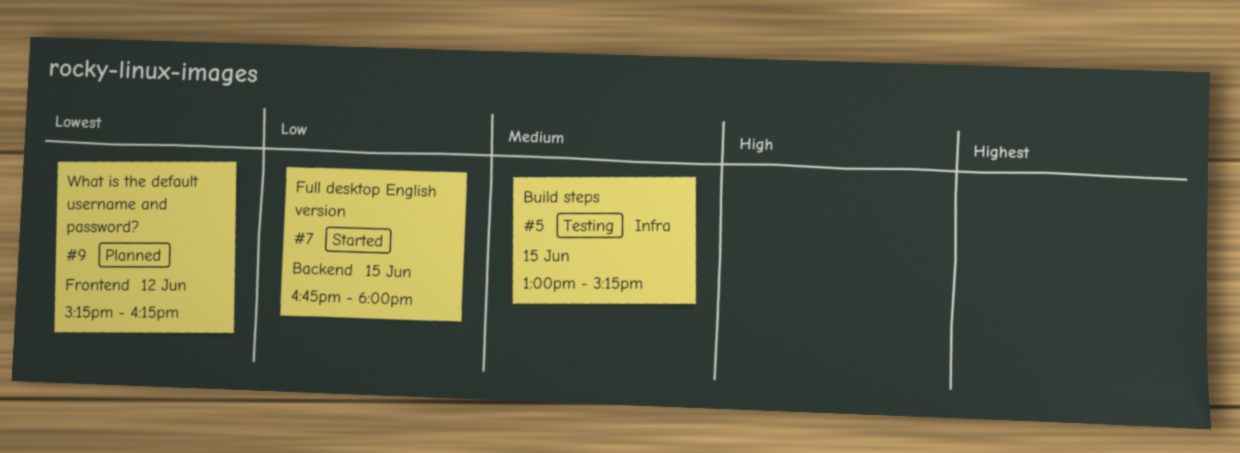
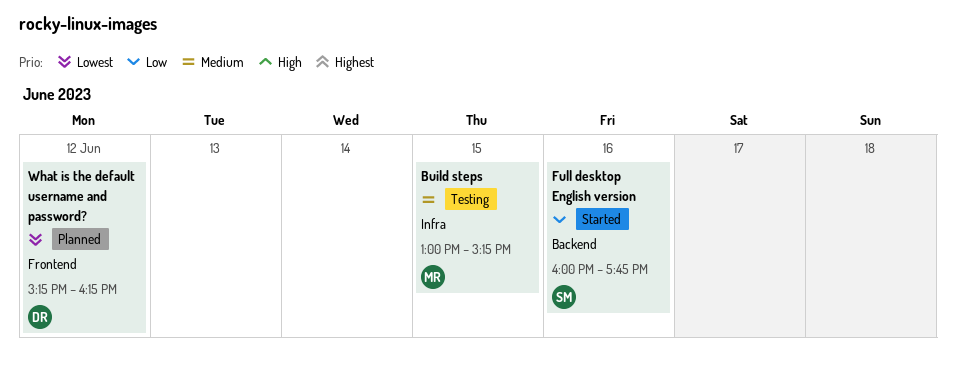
Full desktop English version, day: Jun 15 -> Jun 16
Full desktop English version, begins: 16:45 -> 16:00
Full desktop English version, ends: 18:00 -> 17:45

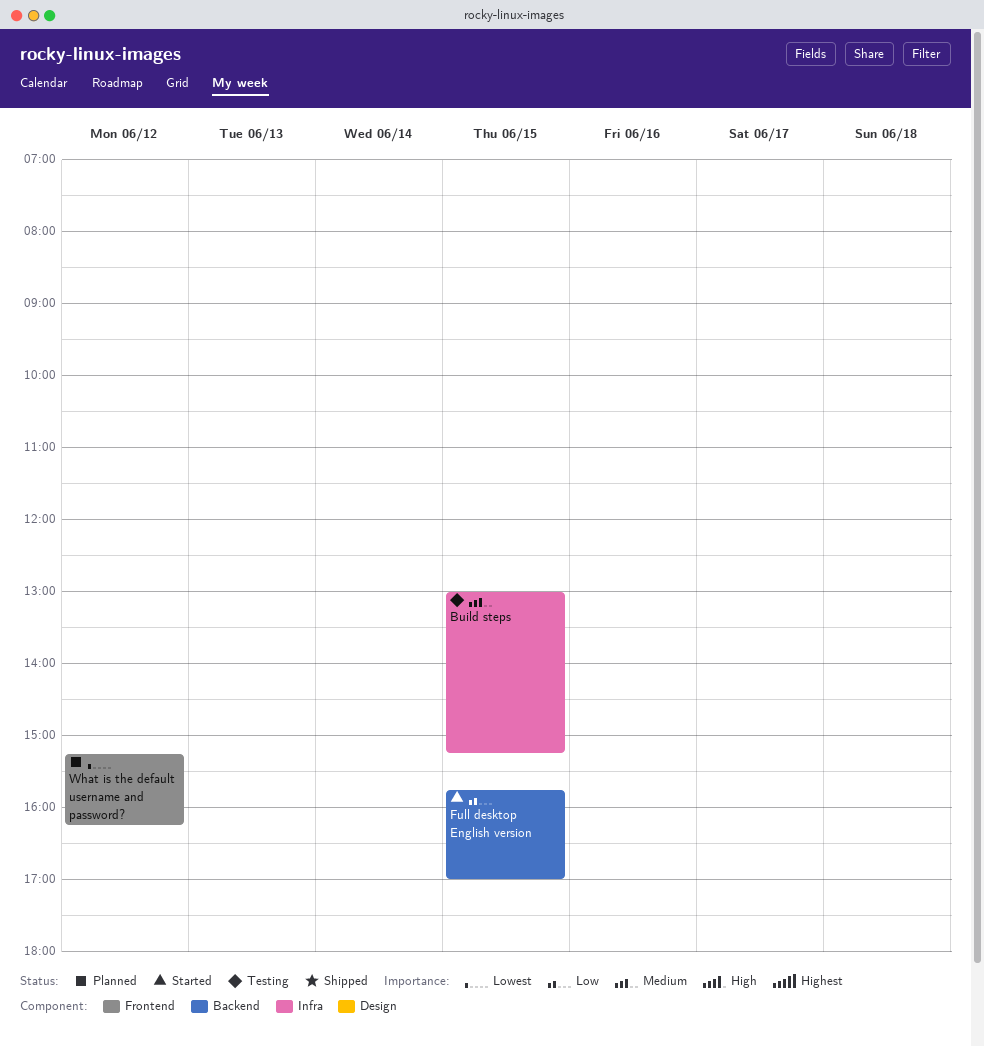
Full desktop English version, day: Jun 16 -> Jun 15
Full desktop English version, begins: 16:00 -> 15:45
Full desktop English version, ends: 17:45 -> 17:00

